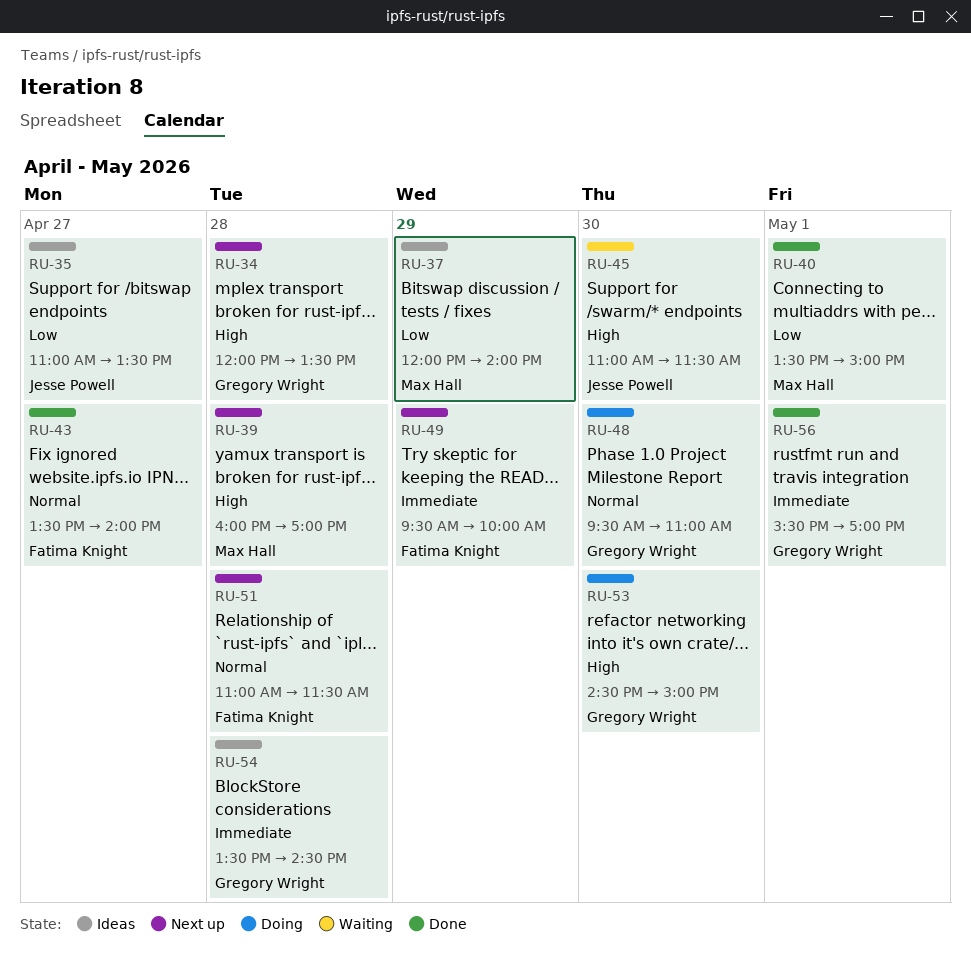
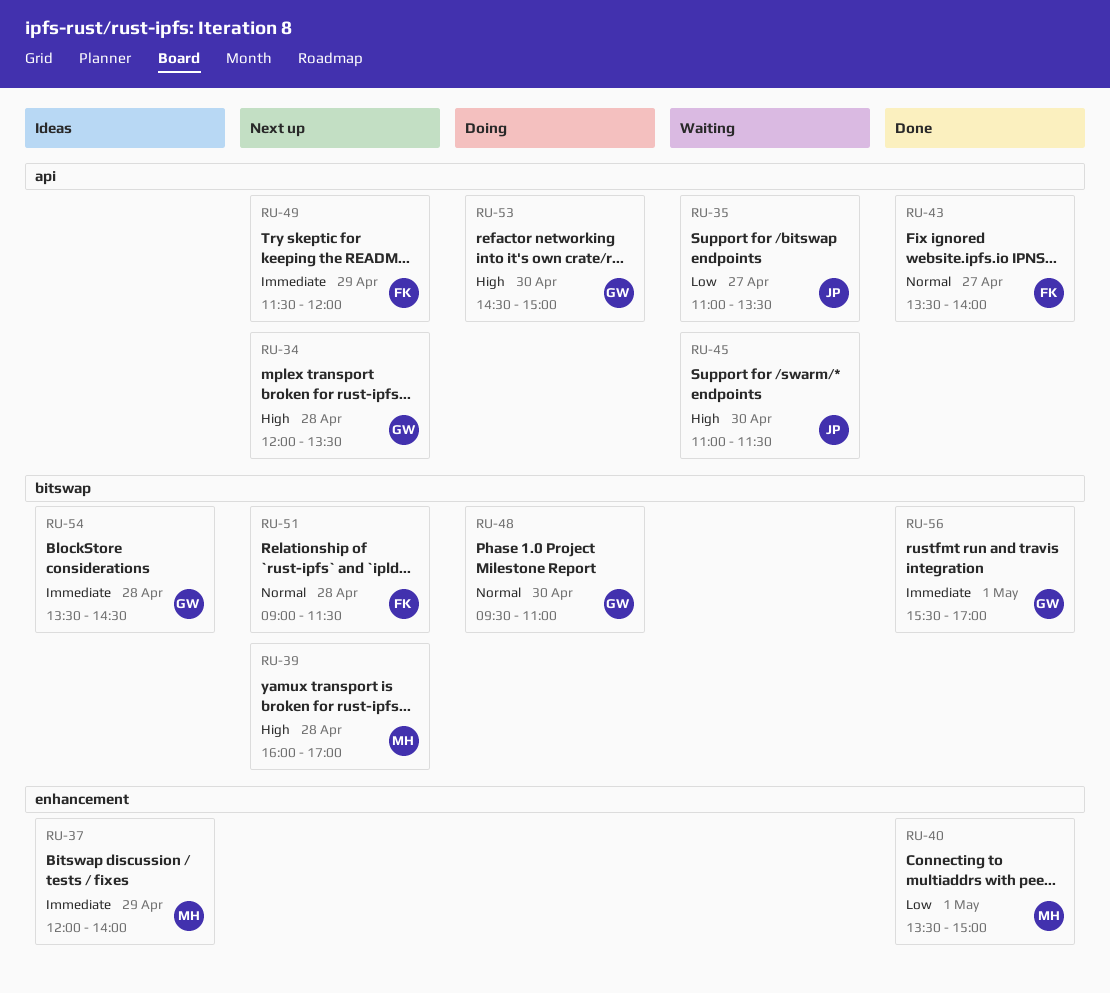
RU-35, status: Ideas -> Waiting
RU-37, priority: Low -> Immediate
RU-49, begins: 09:30 -> 11:30
RU-49, ends: 10:00 -> 12:00
RU-51, begins: 11:00 -> 09:00

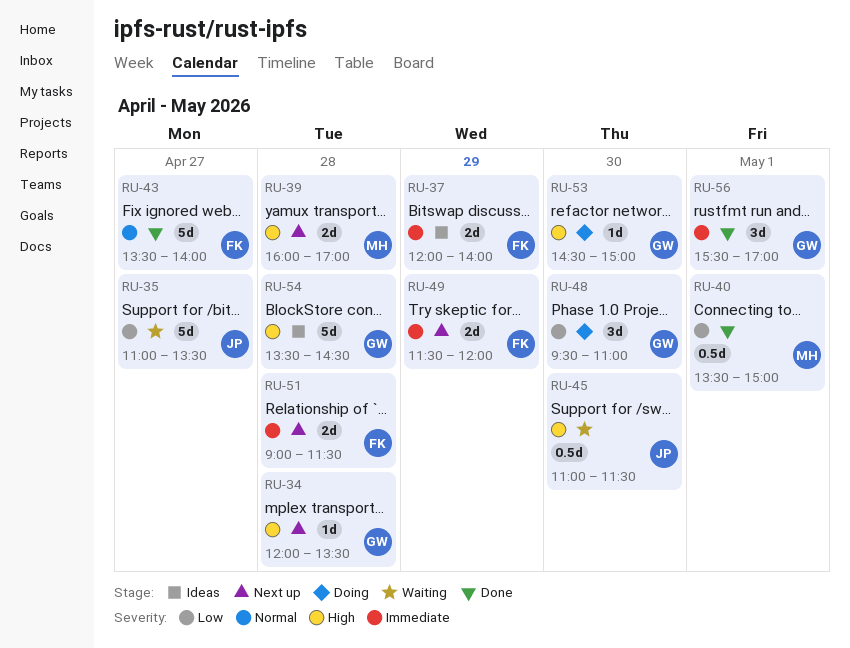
RU-37, owner: MH -> FK
RU-48, priority: Normal -> Low
RU-51, priority: Normal -> Immediate
RU-54, priority: Immediate -> High

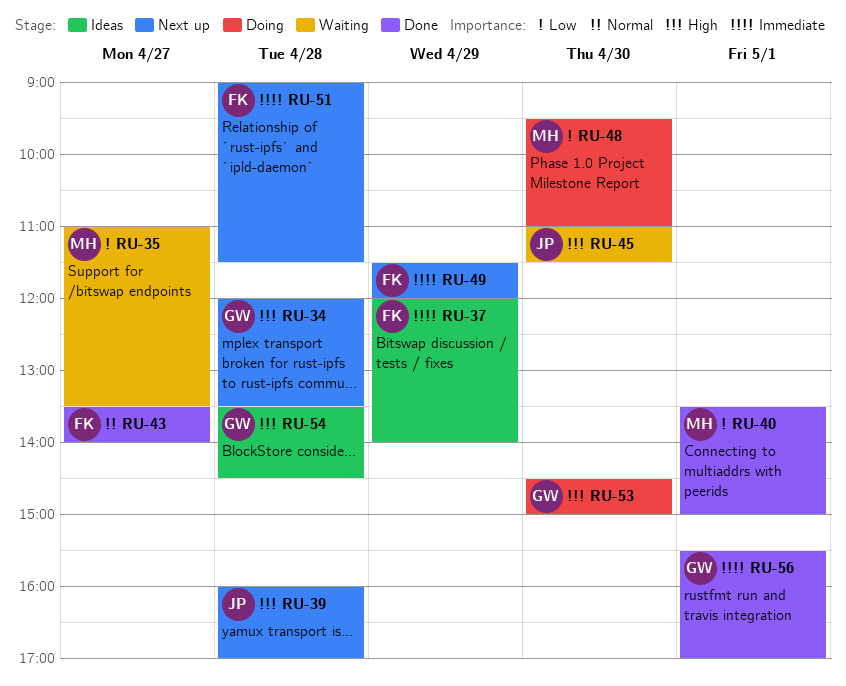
RU-35, owner: JP -> MH
RU-39, owner: MH -> JP
RU-48, owner: GW -> MH

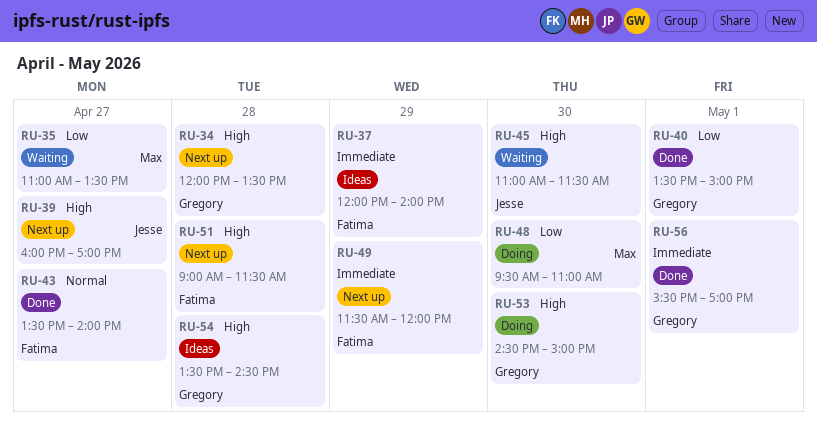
RU-39, day: Apr 28 -> Apr 27
RU-40, owner: Max -> Gregory
RU-51, priority: Immediate -> High

